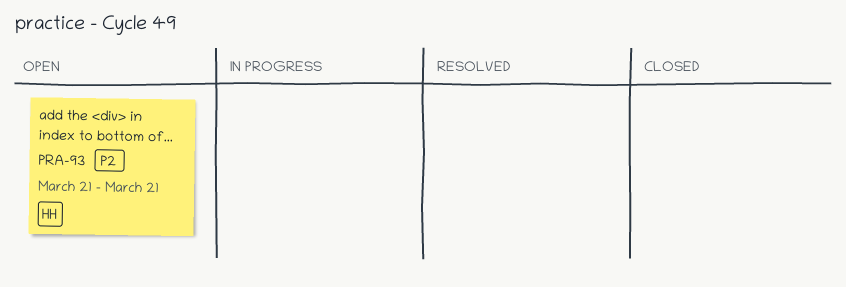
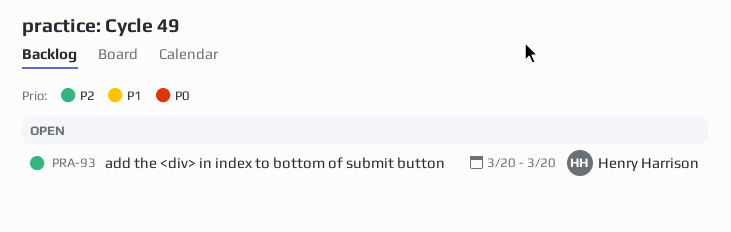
PRA-93, start: Mar 21 -> Mar 20
PRA-93, due: Mar 21 -> Mar 20

